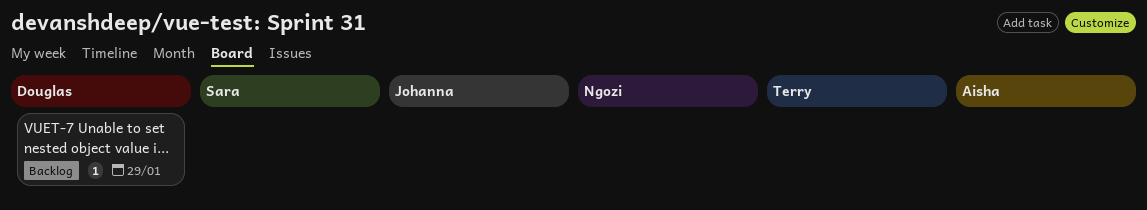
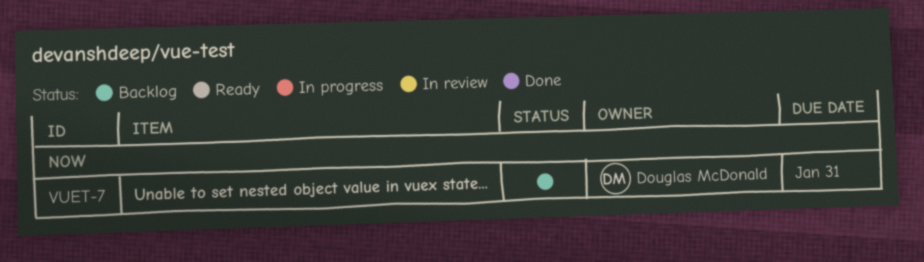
VUET-7, due: Jan 29 -> Jan 31

